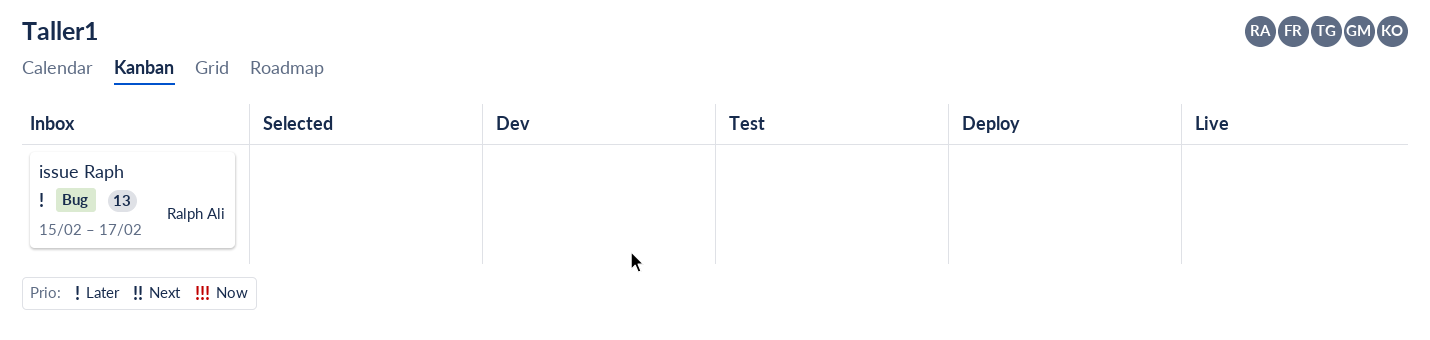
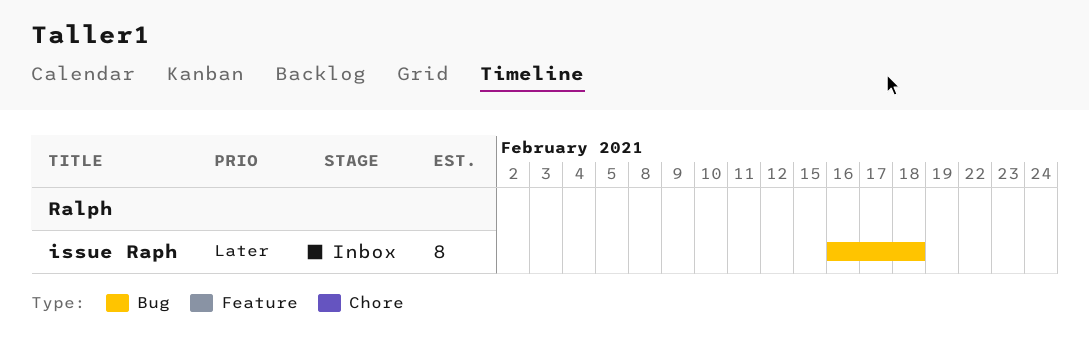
issue Raph, estimate: 13 -> 8
issue Raph, start: Feb 15 -> Feb 16
issue Raph, due: Feb 17 -> Feb 18

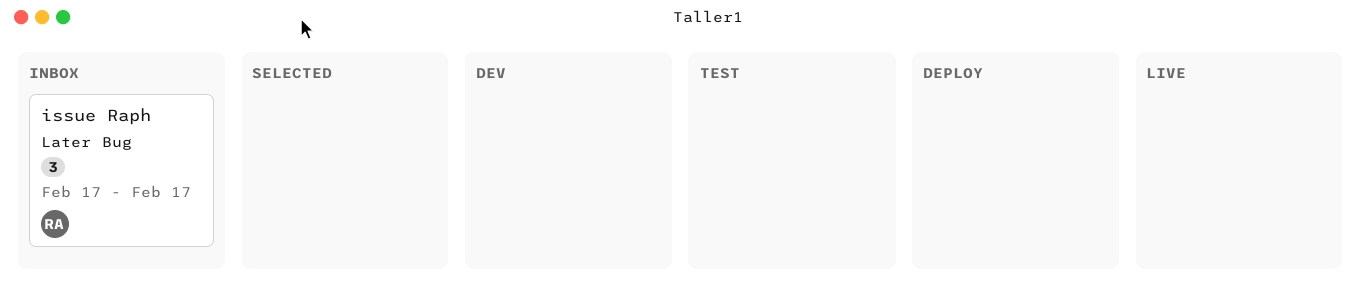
issue Raph, estimate: 8 -> 3
issue Raph, start: Feb 16 -> Feb 17
issue Raph, due: Feb 18 -> Feb 17

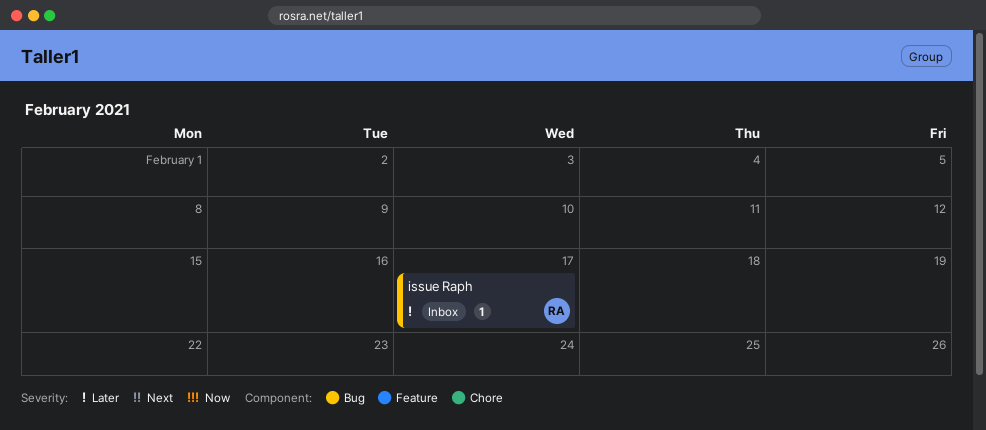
issue Raph, estimate: 3 -> 1

